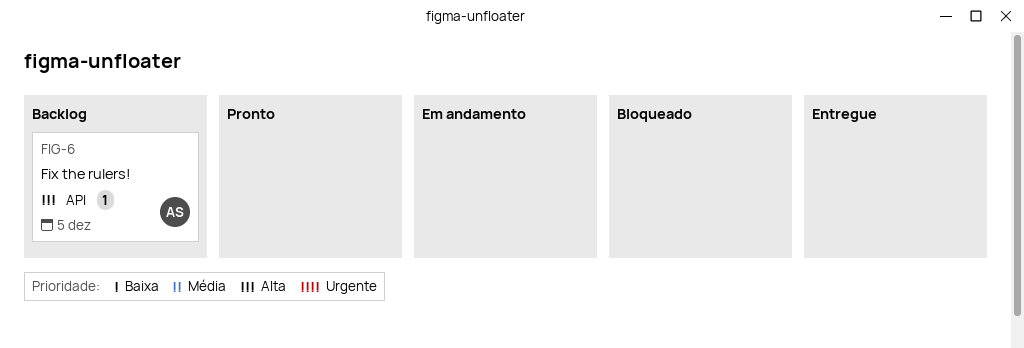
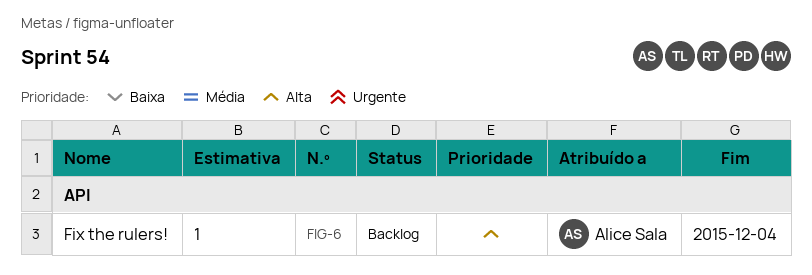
FIG-6, due: Dec 5 -> Dec 4

